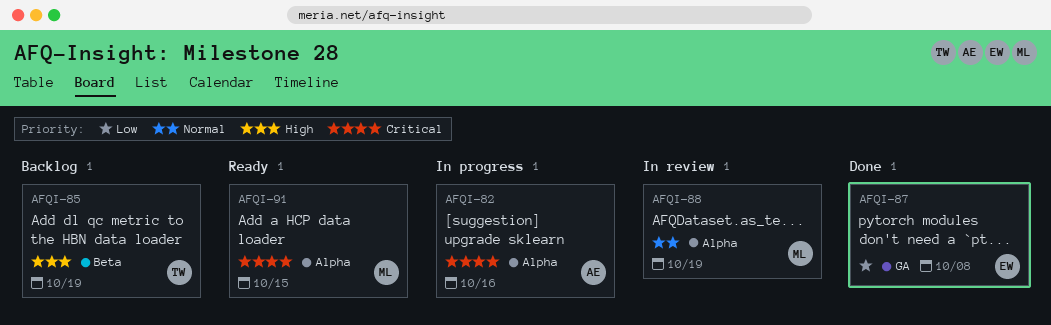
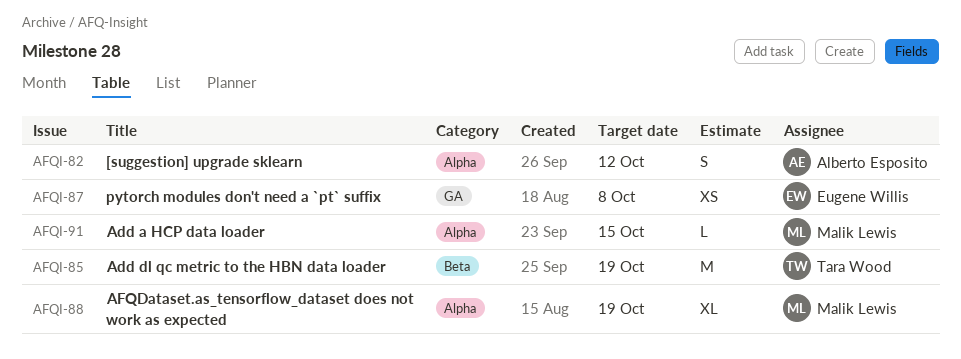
AFQI-82, due: Oct 16 -> Oct 12

